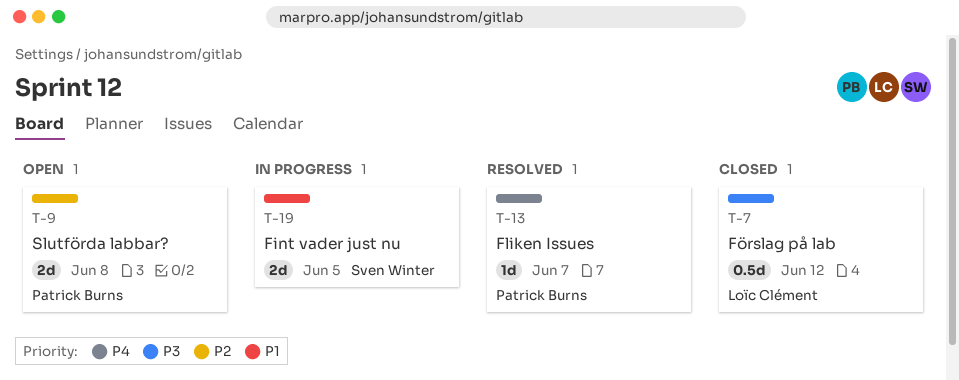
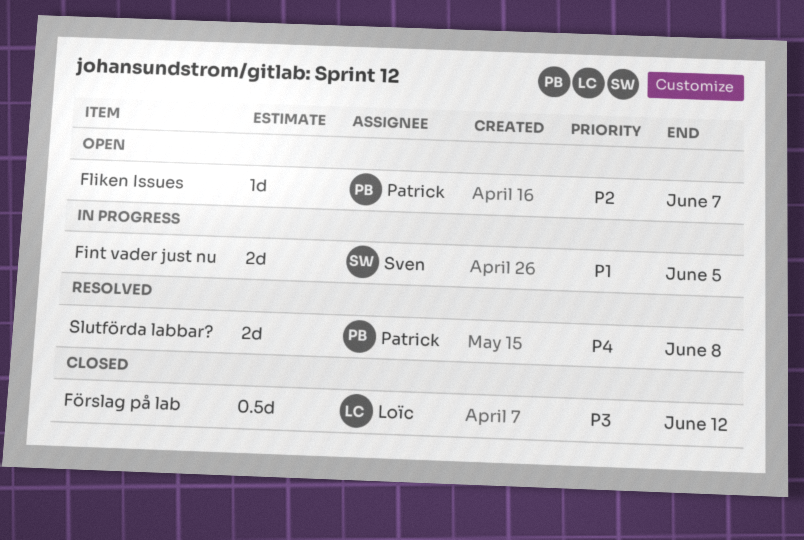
Fliken Issues, status: Resolved -> Open
Fliken Issues, priority: P4 -> P2
Slutförda labbar?, status: Open -> Resolved
Slutförda labbar?, priority: P2 -> P4

